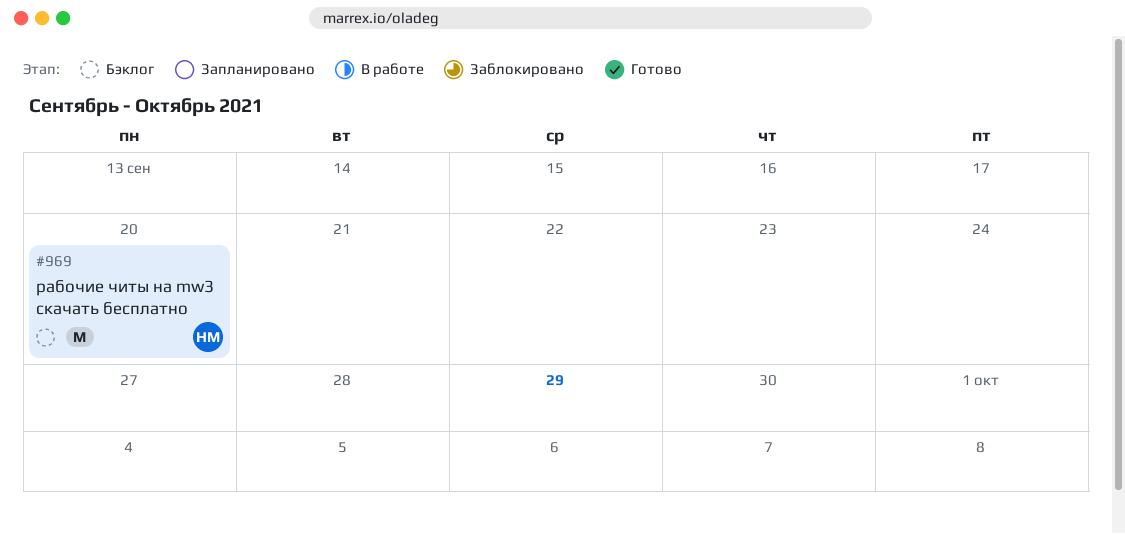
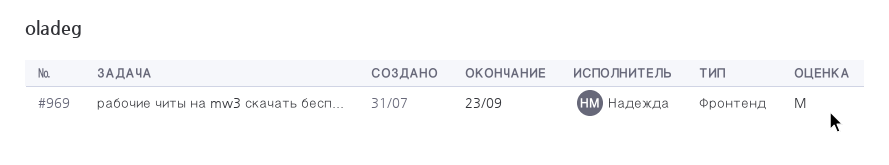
#969, due: Sep 20 -> Sep 23

